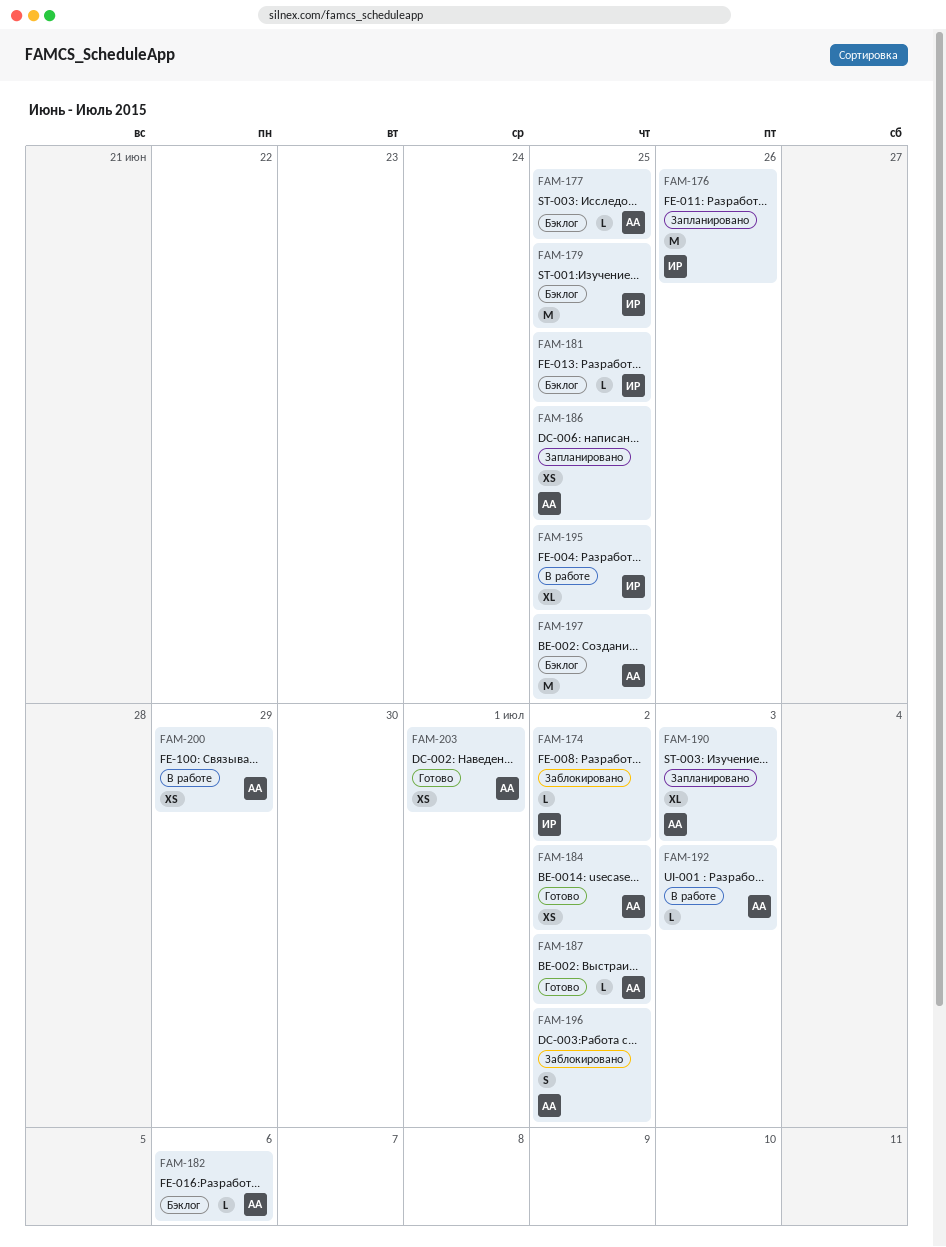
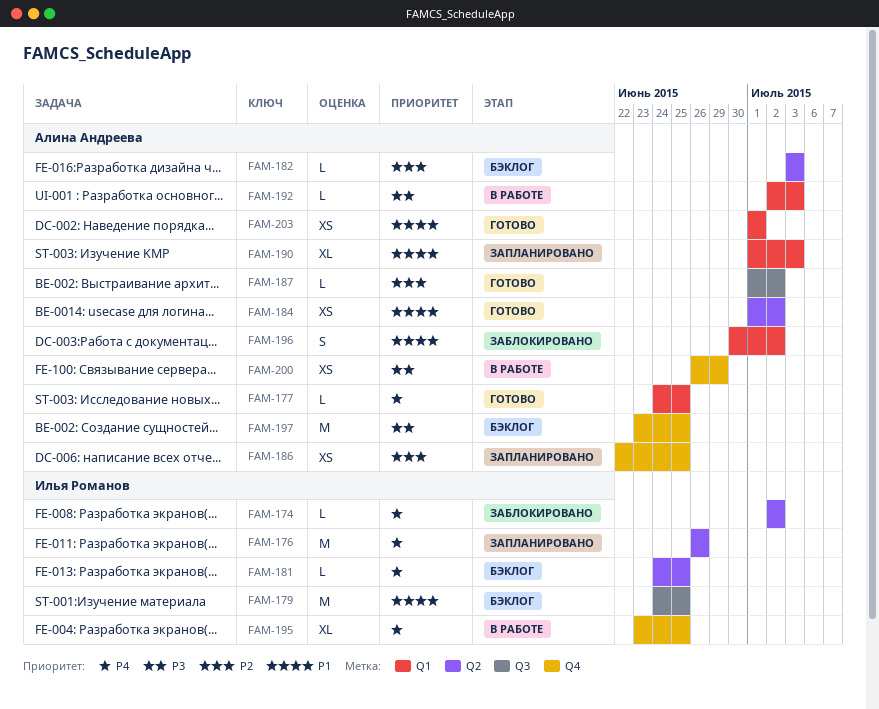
FAM-177, status: Бэклог -> Готово
FAM-182, due: Jul 6 -> Jul 3

